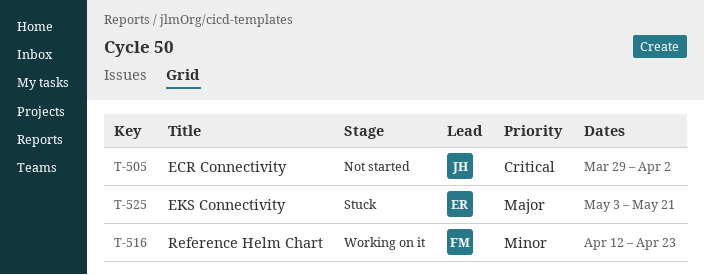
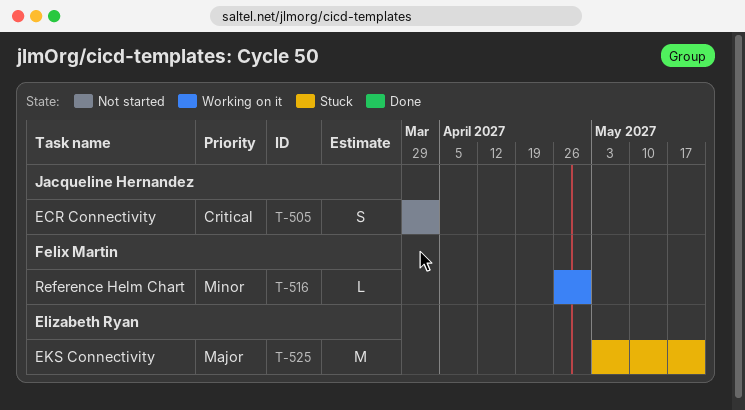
T-516, start: Apr 12 -> Apr 26
T-516, due: Apr 23 -> Apr 30

